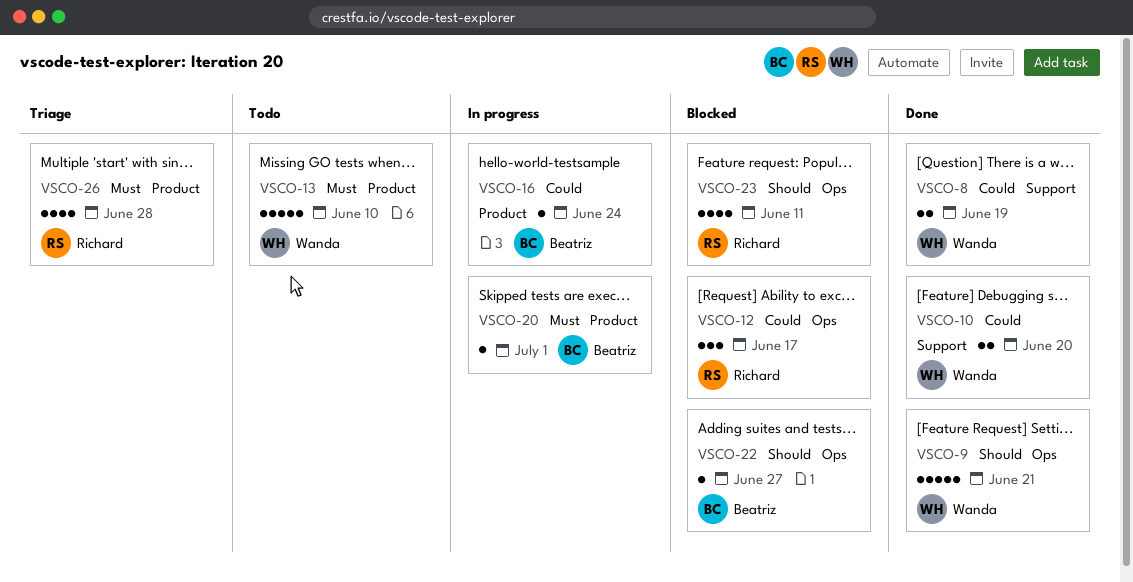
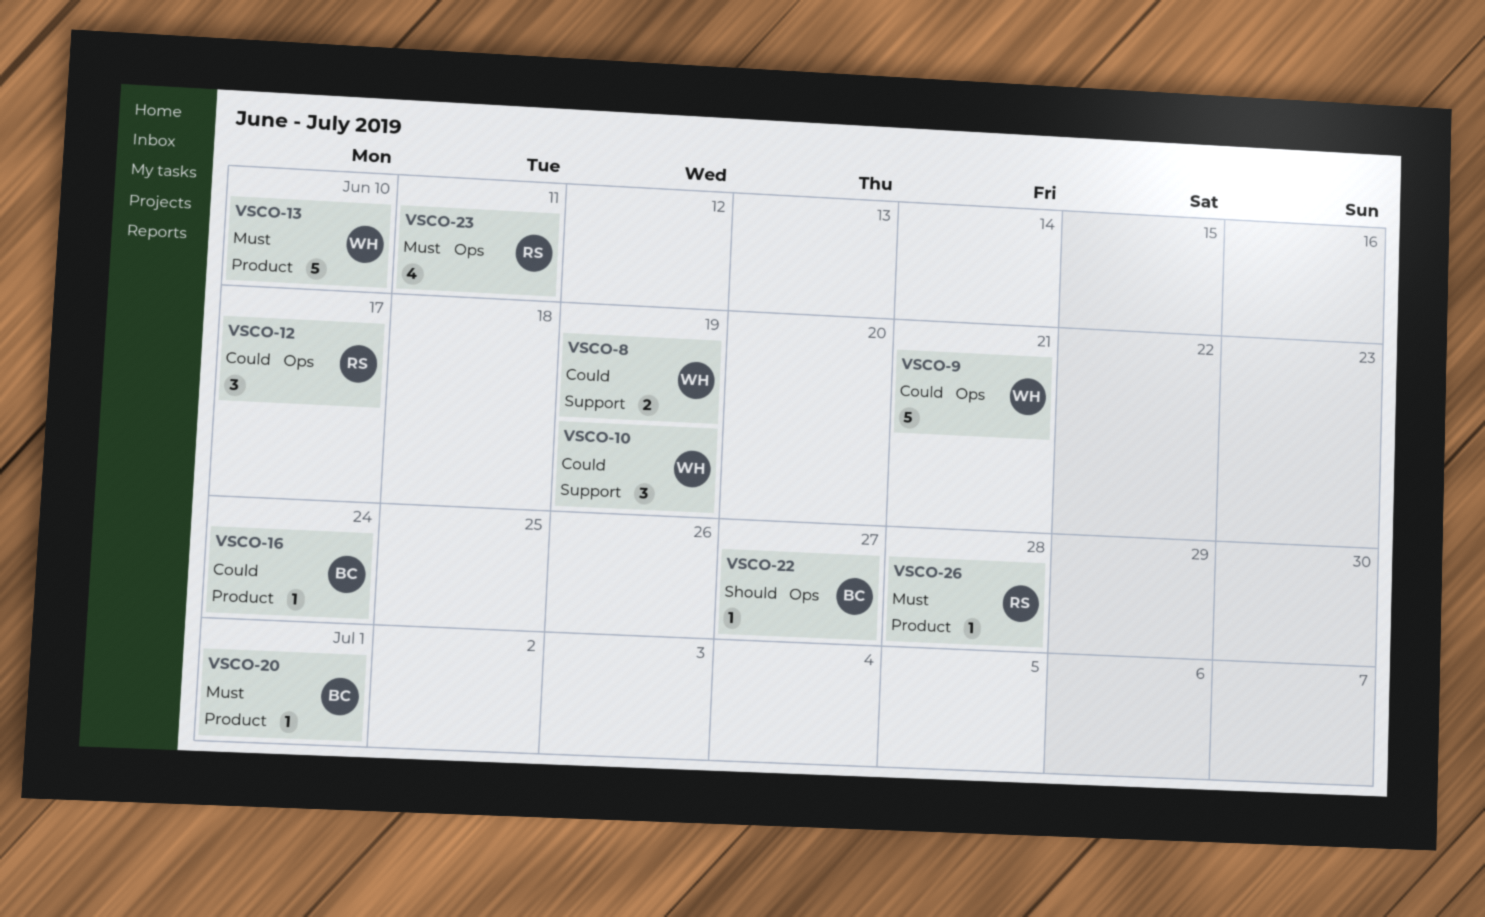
VSCO-9, priority: Should -> Could
VSCO-10, estimate: 2 -> 3
VSCO-10, due: Jun 20 -> Jun 19
VSCO-23, priority: Should -> Must
VSCO-26, estimate: 4 -> 1

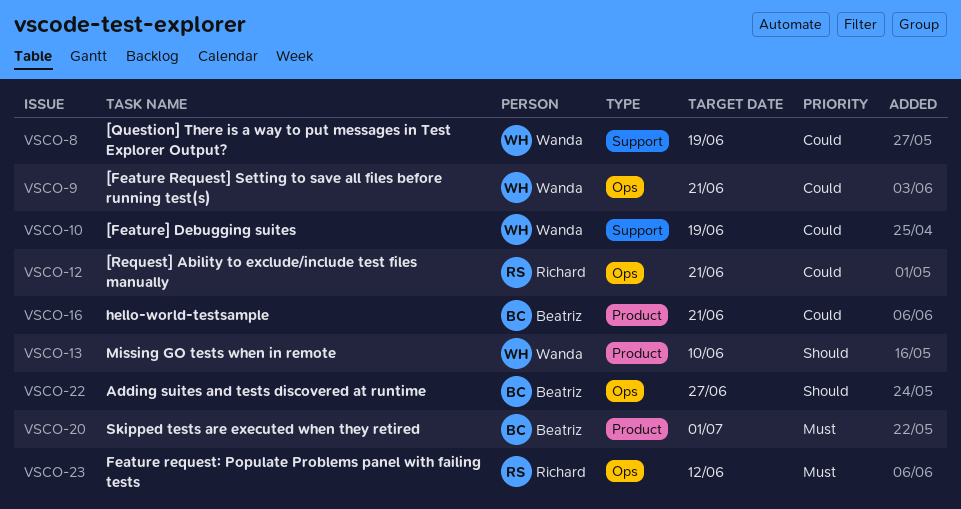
VSCO-12, due: Jun 17 -> Jun 21
VSCO-13, priority: Must -> Should
VSCO-16, due: Jun 24 -> Jun 21
VSCO-23, due: Jun 11 -> Jun 12
VSCO-26: present -> none

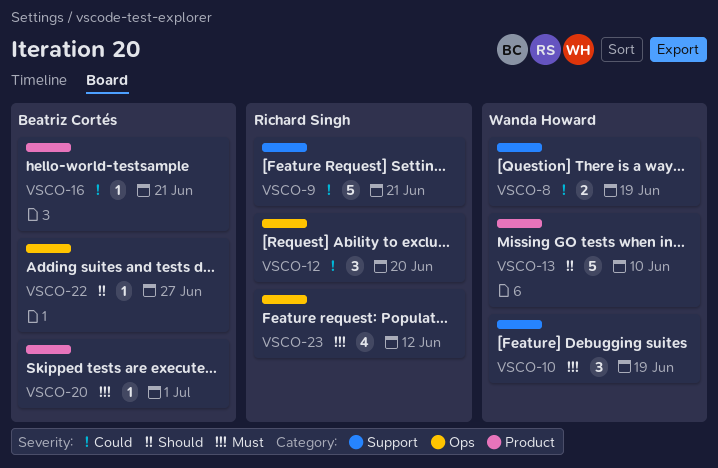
VSCO-9, owner: Wanda Howard -> Richard Singh
VSCO-9, label: Ops -> Support
VSCO-10, priority: Could -> Must
VSCO-12, due: Jun 21 -> Jun 20

